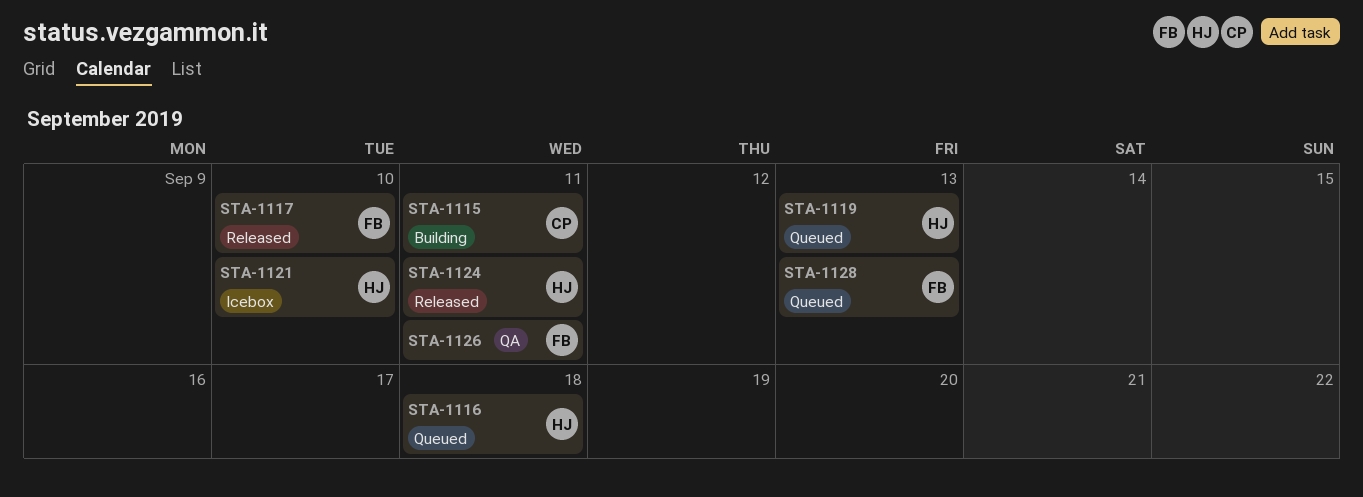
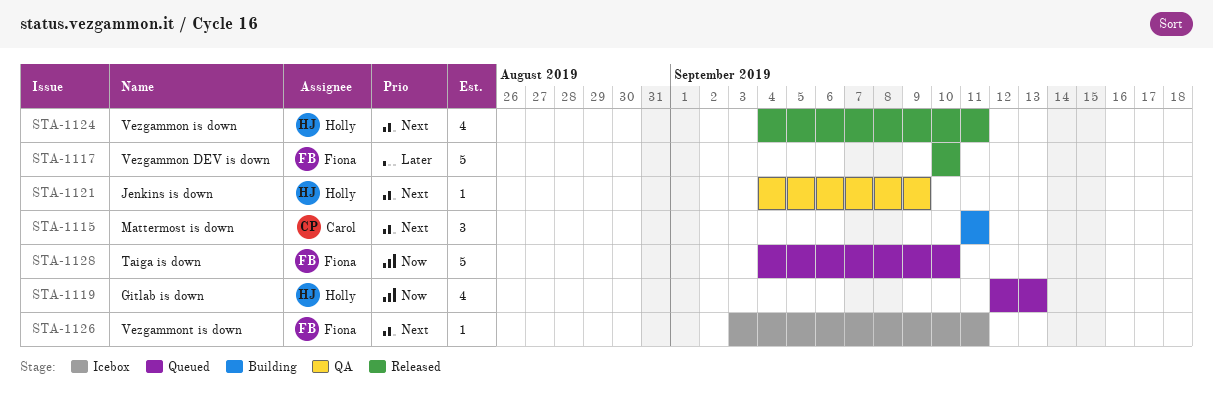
STA-1116: present -> none
STA-1121, status: Icebox -> QA
STA-1121, due: Sep 10 -> Sep 9
STA-1126, status: QA -> Icebox
STA-1128, due: Sep 13 -> Sep 10

